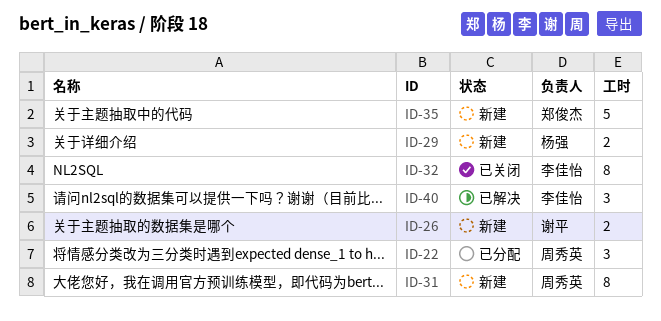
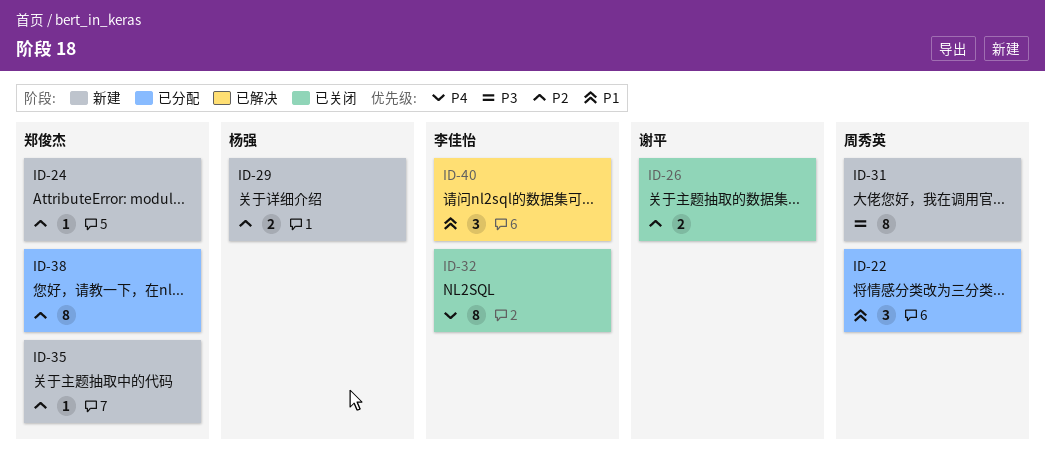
ID-24: none -> present
ID-26, status: 新建 -> 已关闭
ID-35, estimate: 5 -> 1
ID-38: none -> present

